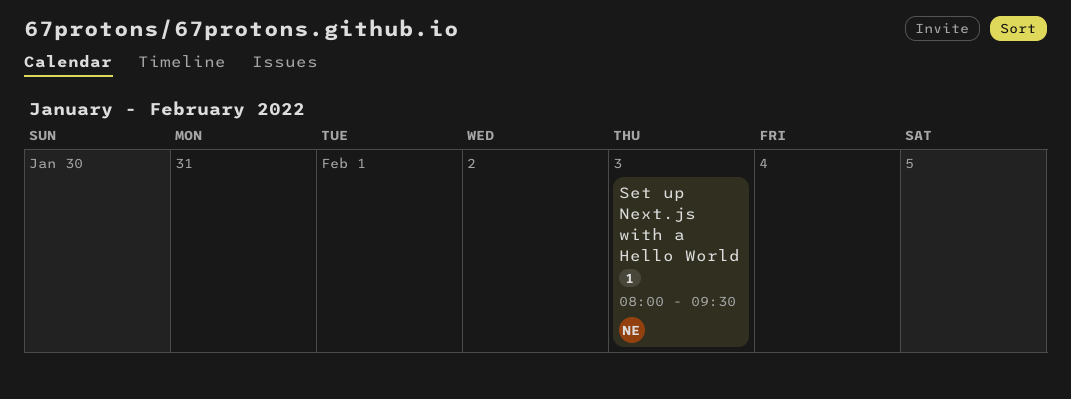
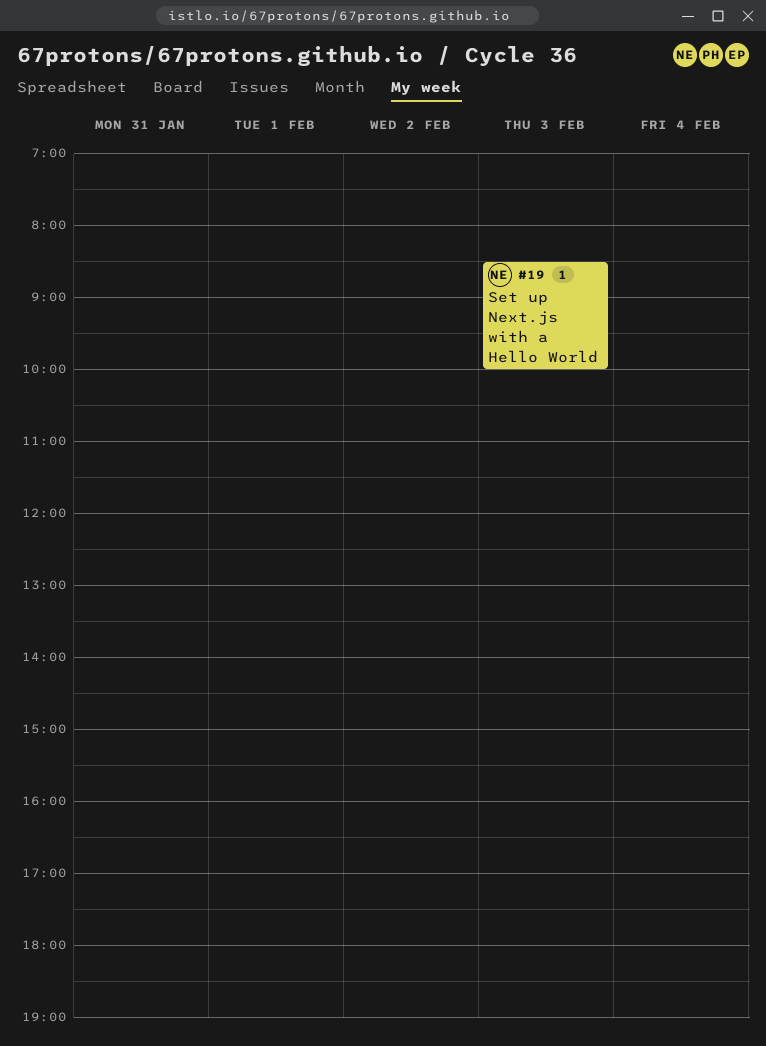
Set up Next.js with a Hello World, begins: 08:00 -> 08:30
Set up Next.js with a Hello World, ends: 09:30 -> 10:00

